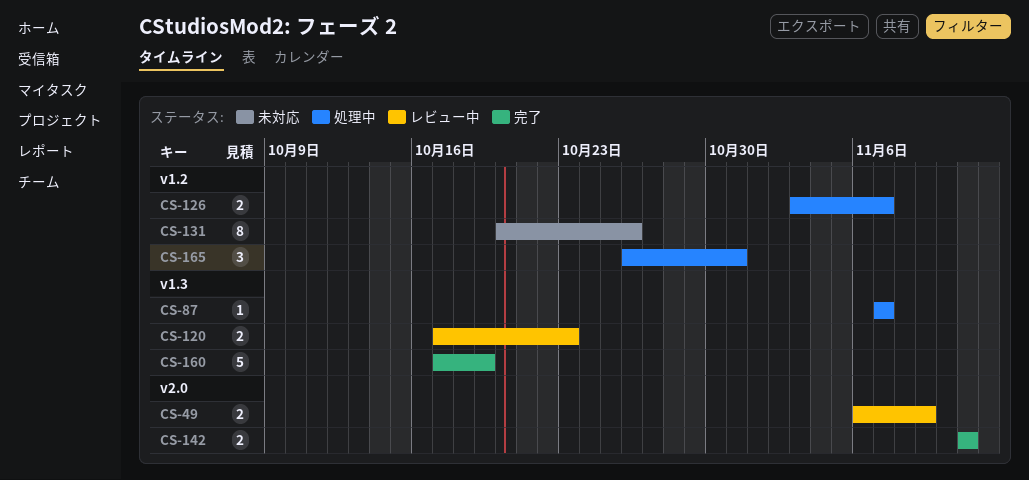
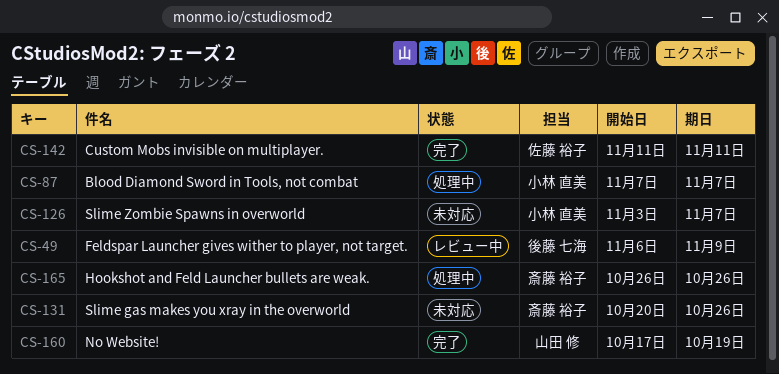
CS-120: present -> none
CS-126, status: 処理中 -> 未対応
CS-165, due: Oct 31 -> Oct 26

